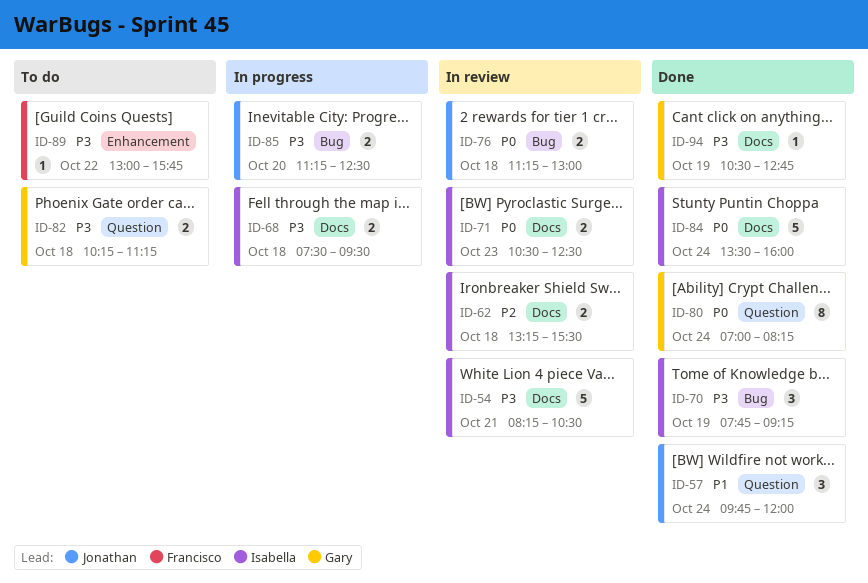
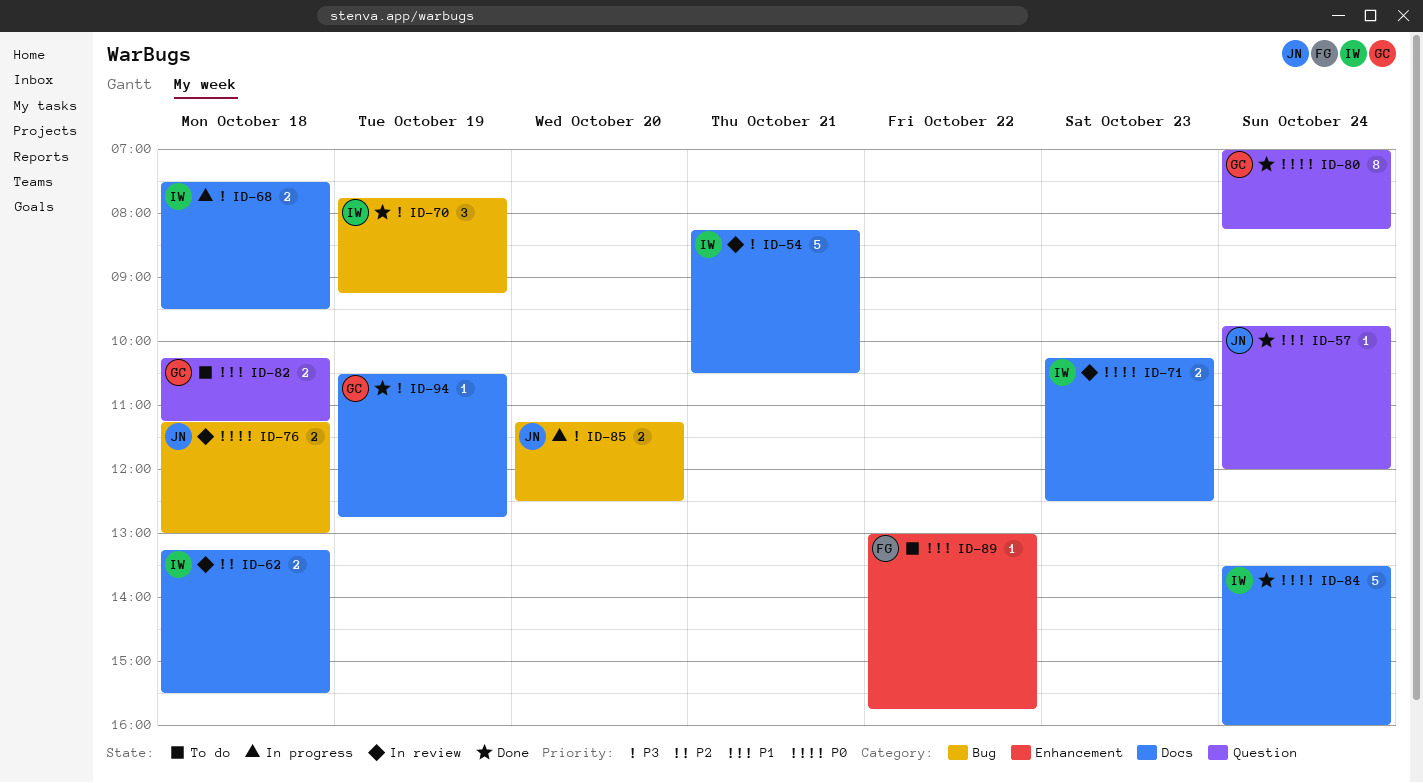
ID-57, estimate: 3 -> 1
ID-71, begins: 10:30 -> 10:15
ID-82, priority: P3 -> P1
ID-89, priority: P3 -> P1

